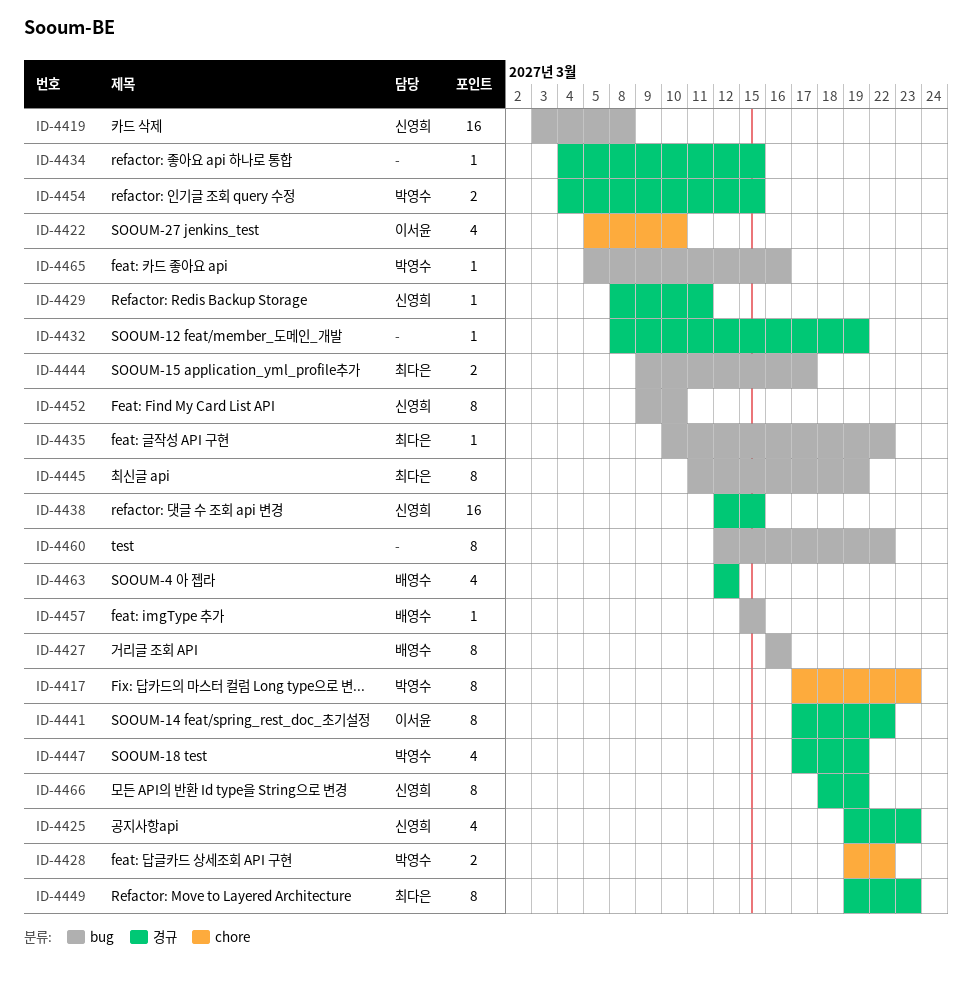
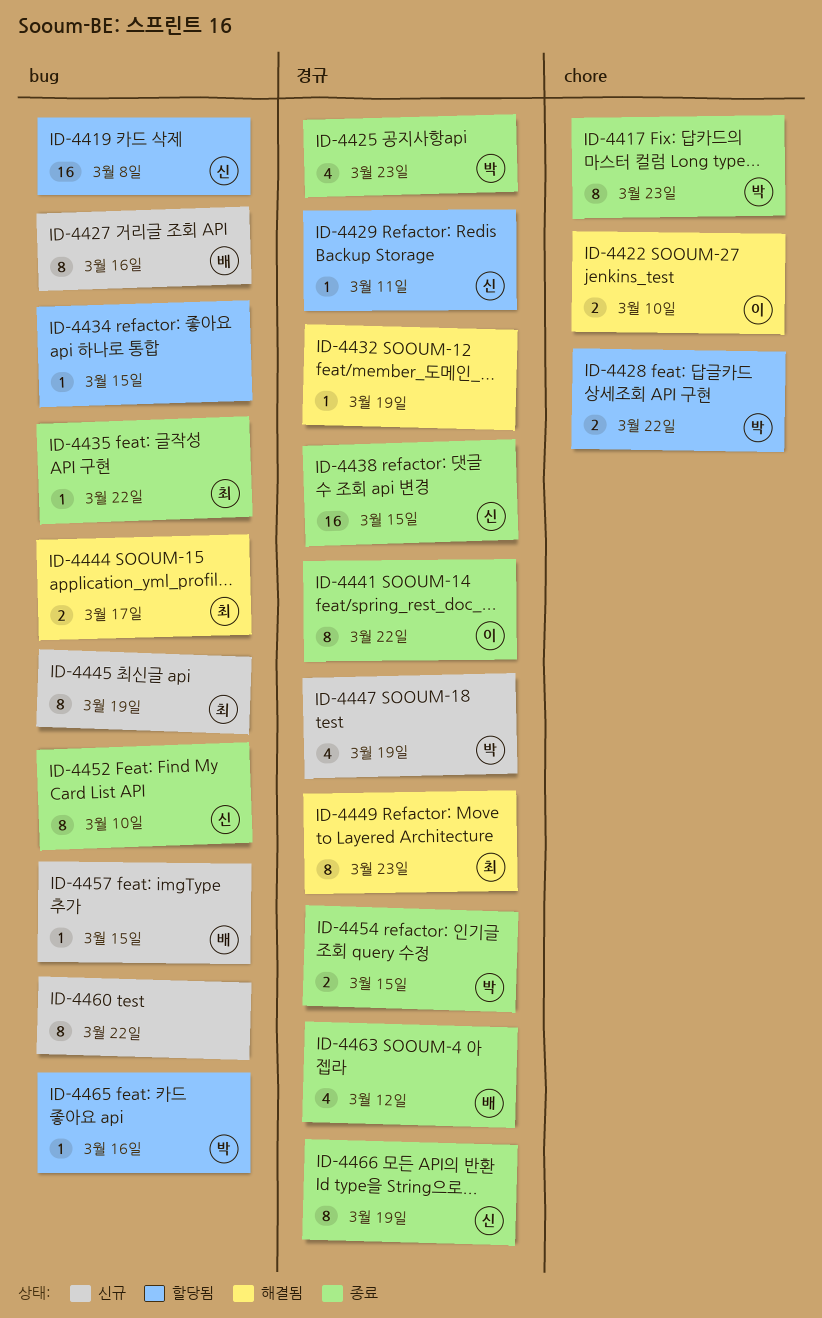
ID-4422, estimate: 4 -> 2
ID-4425, owner: 신영희 -> 박영수
ID-4434, label: 경규 -> bug

